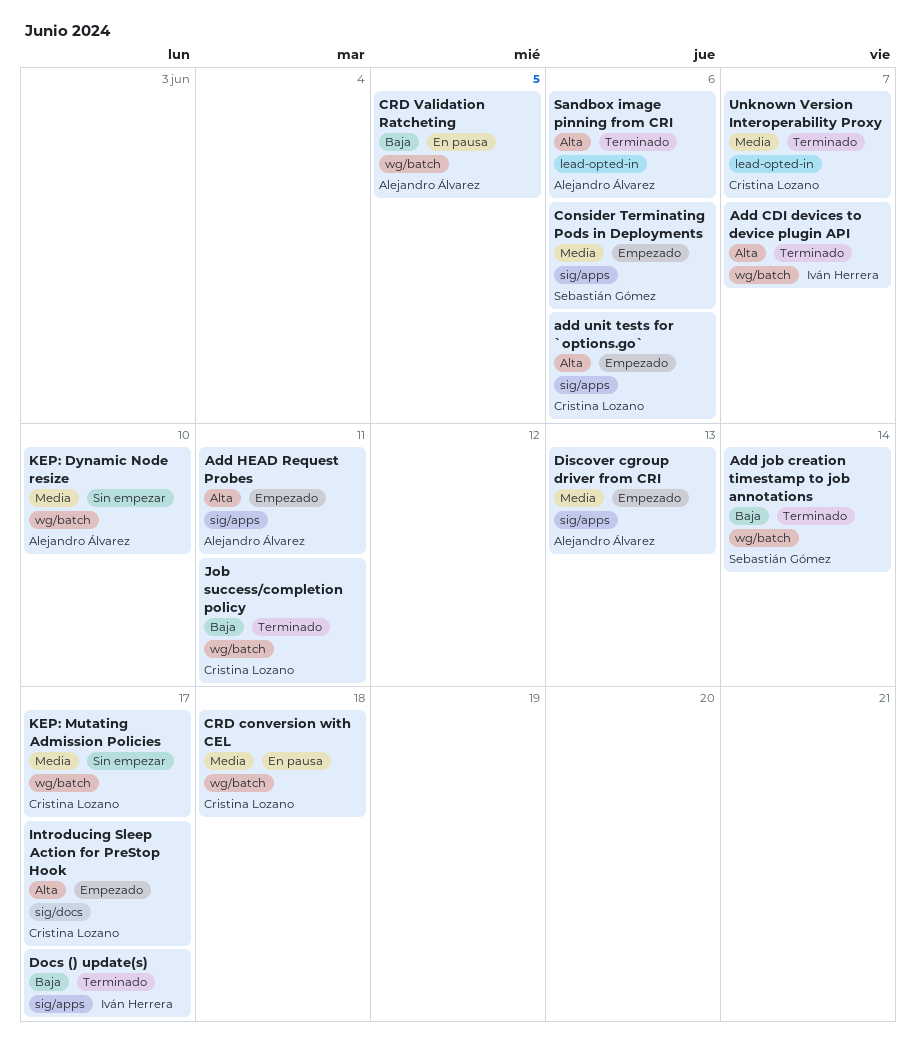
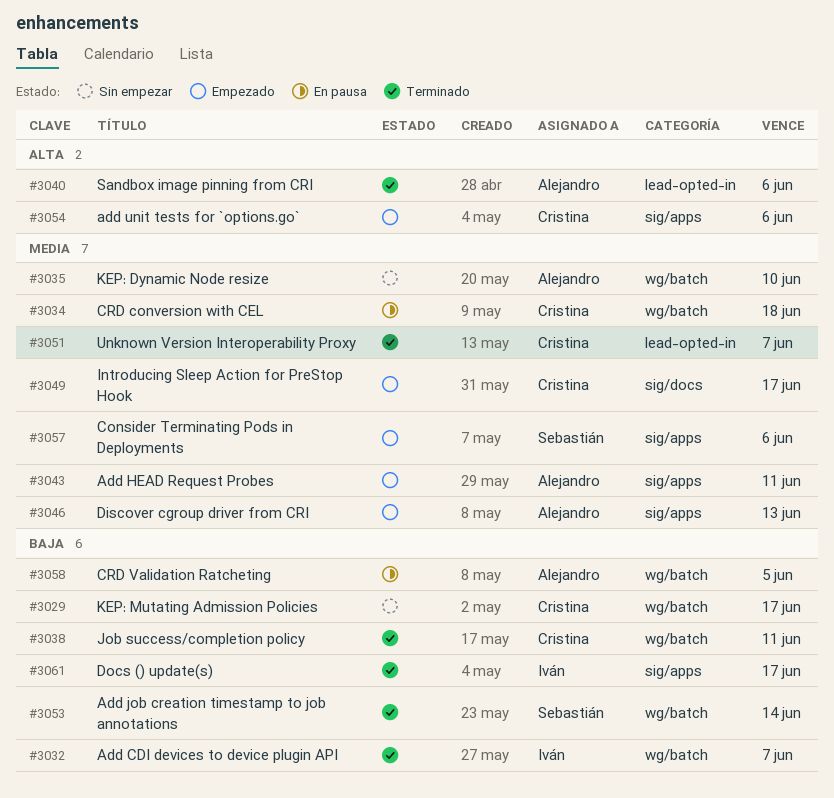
Add CDI devices to device plugin API, priority: Alta -> Baja
Add HEAD Request Probes, priority: Alta -> Media
Introducing Sleep Action for PreStop Hook, priority: Alta -> Media
KEP: Mutating Admission Policies, priority: Media -> Baja

